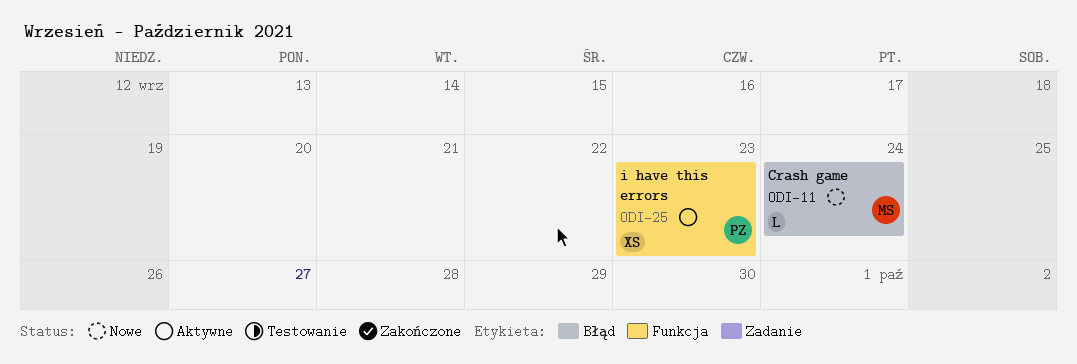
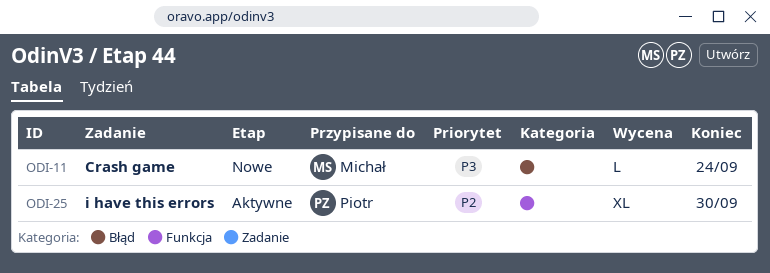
ODI-25, estimate: XS -> XL
ODI-25, due: Sep 23 -> Sep 30

